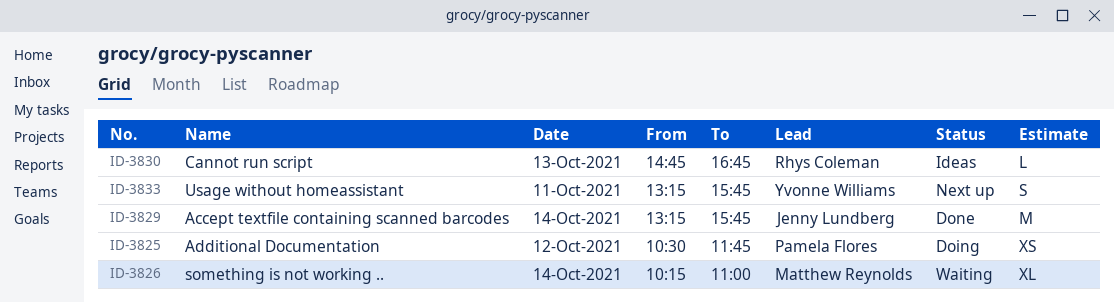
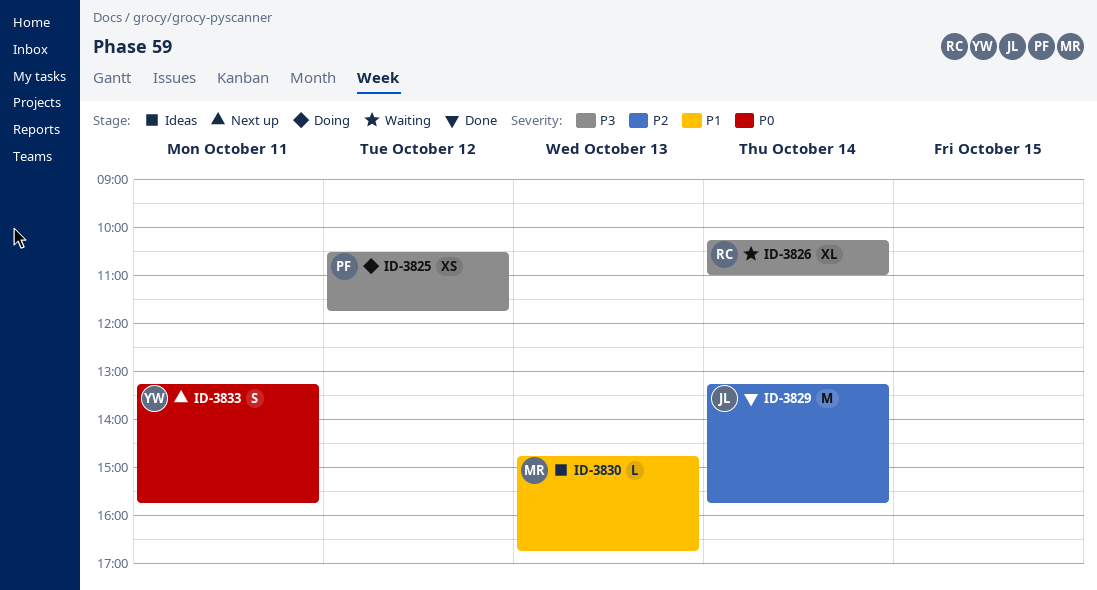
ID-3826, owner: Matthew Reynolds -> Rhys Coleman
ID-3830, owner: Rhys Coleman -> Matthew Reynolds

